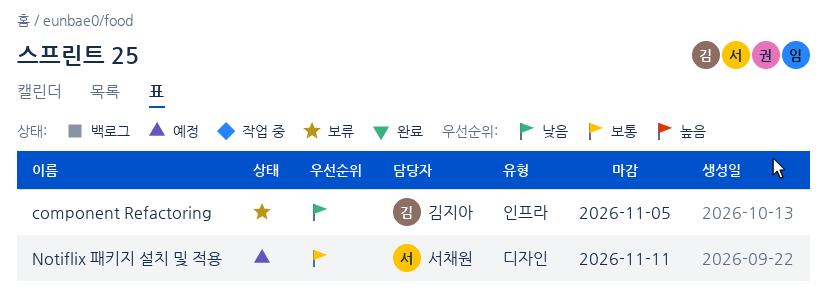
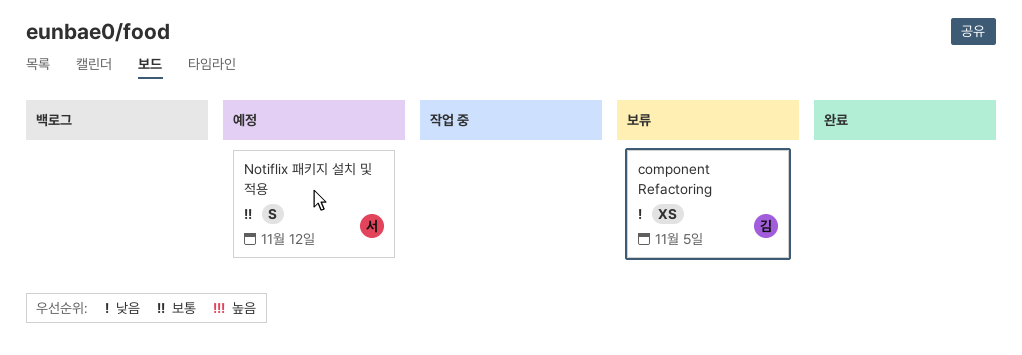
Notiflix 패키지 설치 및 적용, due: Nov 11 -> Nov 12

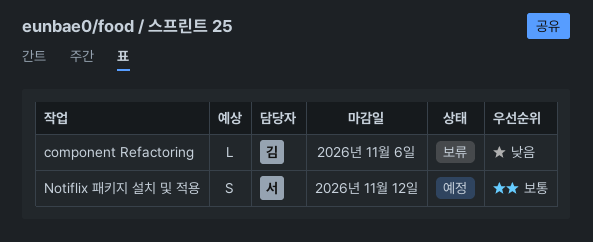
component Refactoring, estimate: XS -> L
component Refactoring, due: Nov 5 -> Nov 6

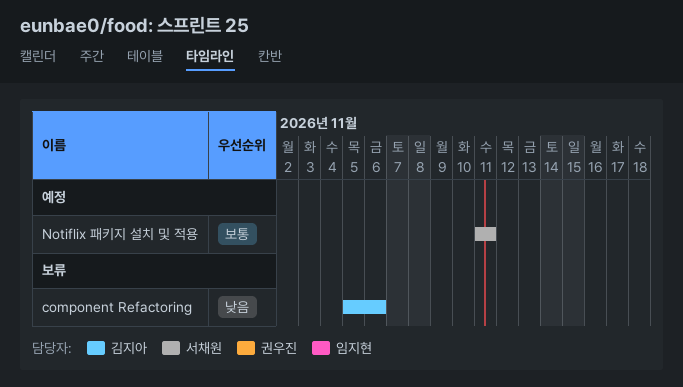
Notiflix 패키지 설치 및 적용, due: Nov 12 -> Nov 11

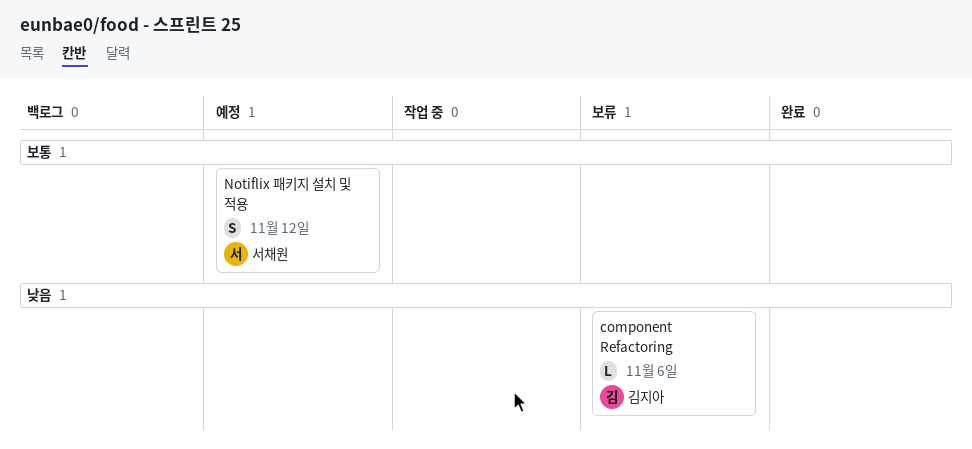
Notiflix 패키지 설치 및 적용, due: Nov 11 -> Nov 12

